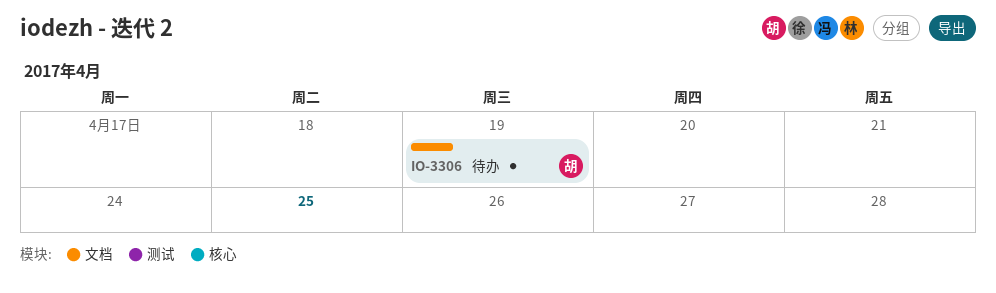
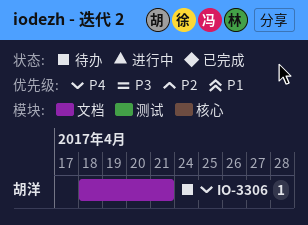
IO-3306, due: Apr 19 -> Apr 21

